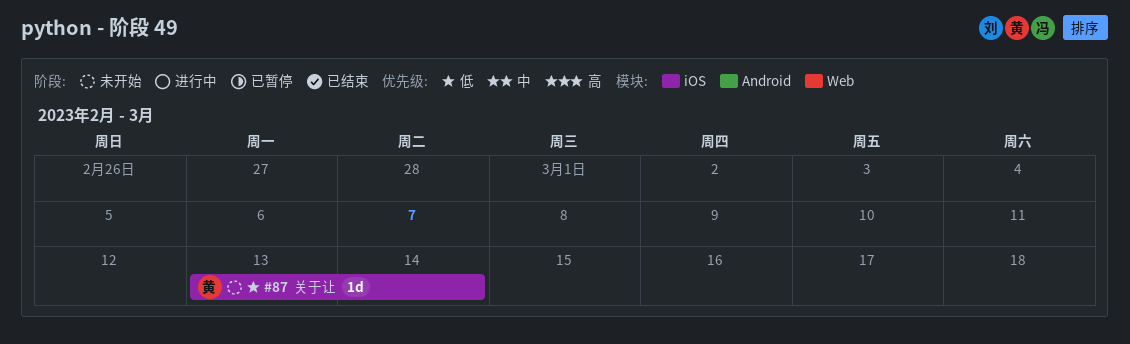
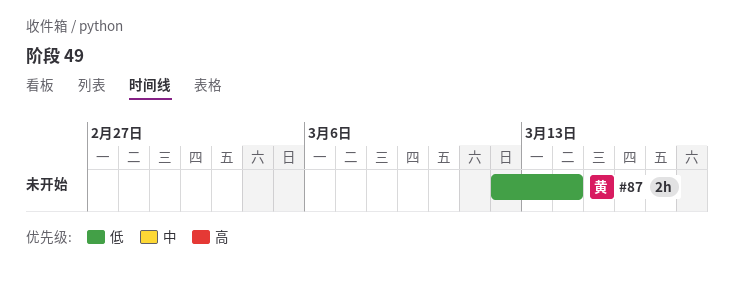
#87, estimate: 1d -> 2h
#87, start: Mar 13 -> Mar 12

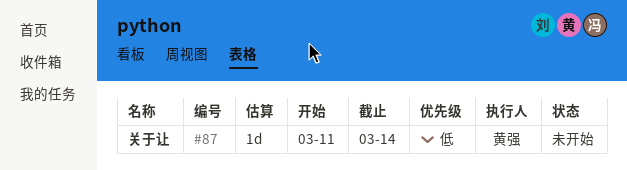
#87, estimate: 2h -> 1d
#87, start: Mar 12 -> Mar 11

